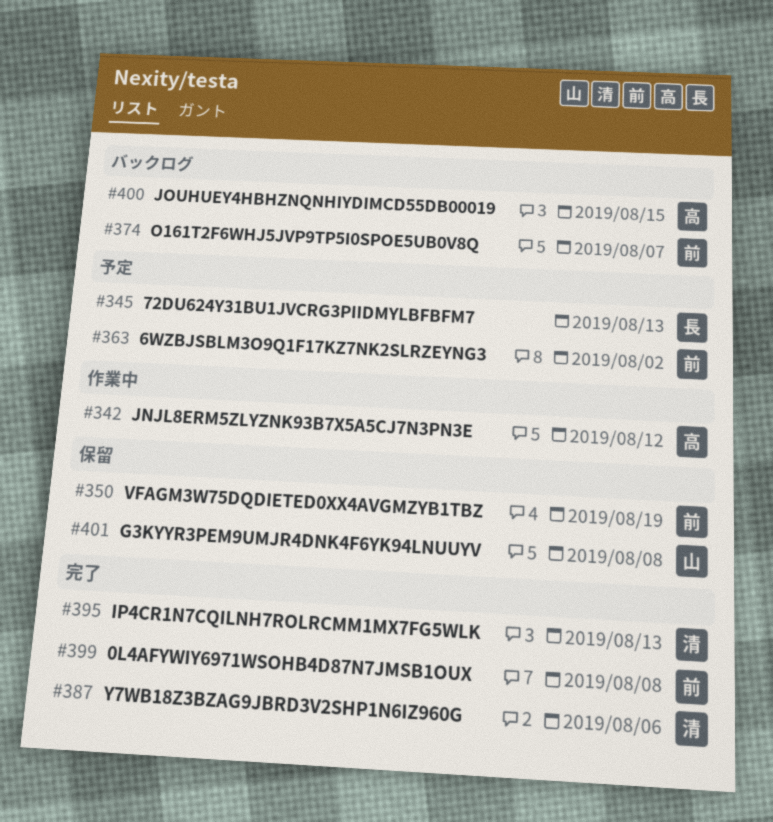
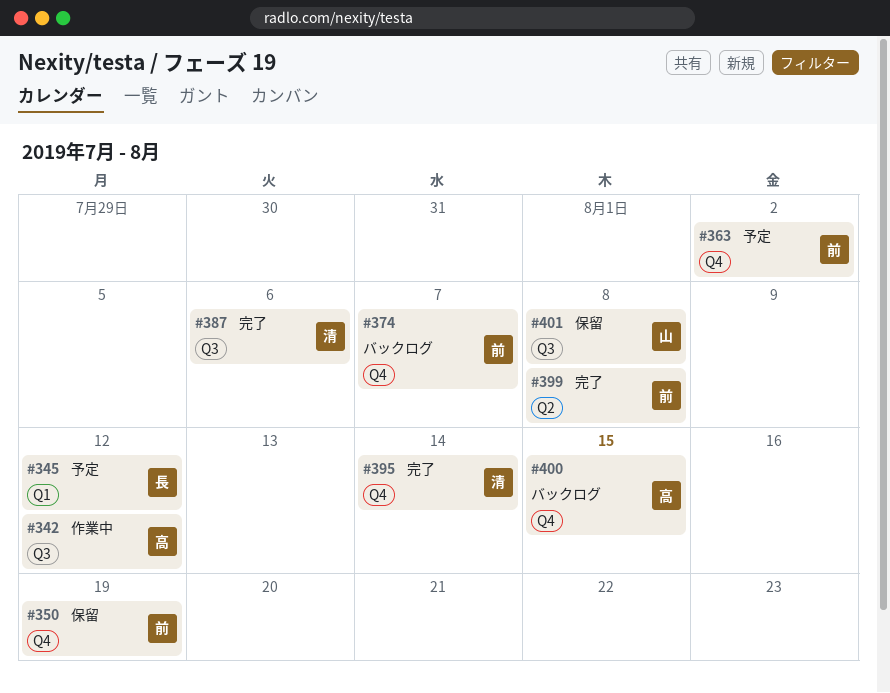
#345, due: Aug 13 -> Aug 12
#395, due: Aug 13 -> Aug 14

